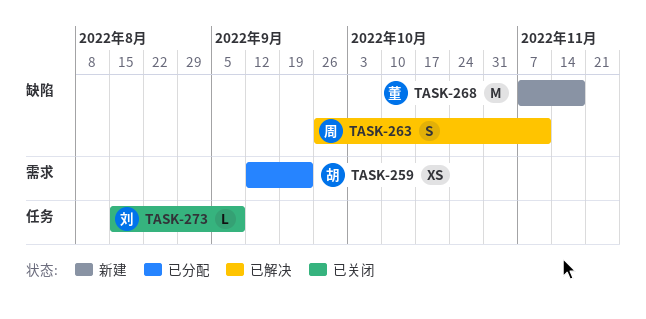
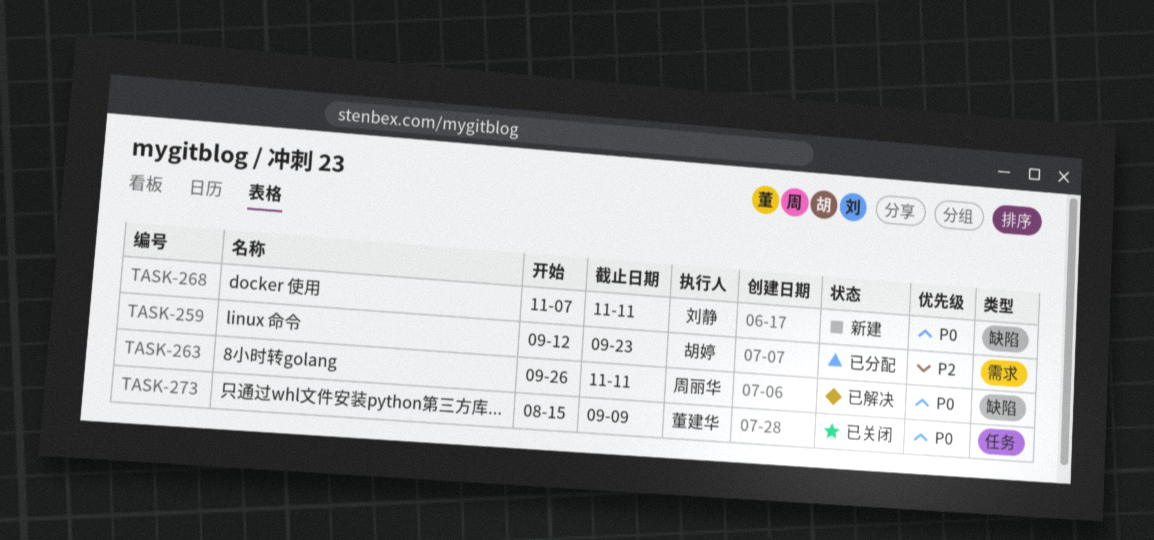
TASK-268, owner: 董建华 -> 刘静
TASK-268, due: Nov 18 -> Nov 11
TASK-273, owner: 刘静 -> 董建华

